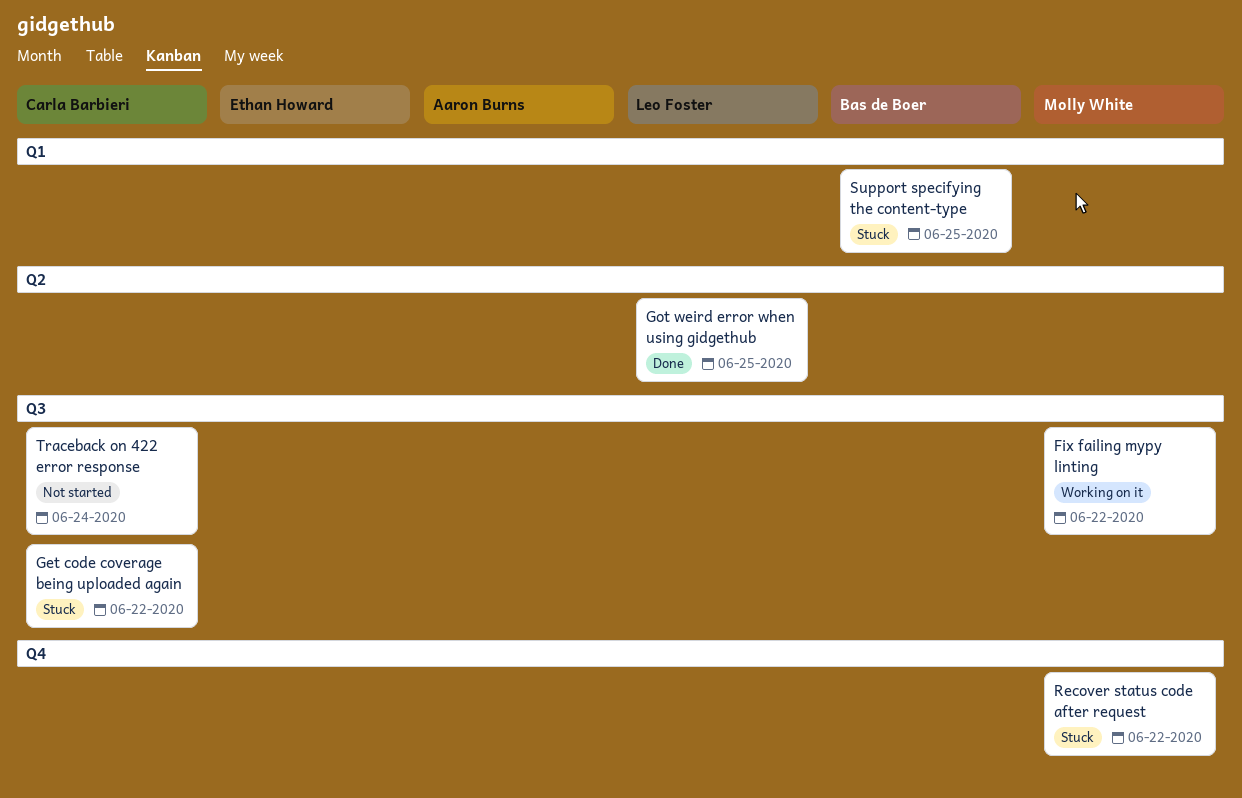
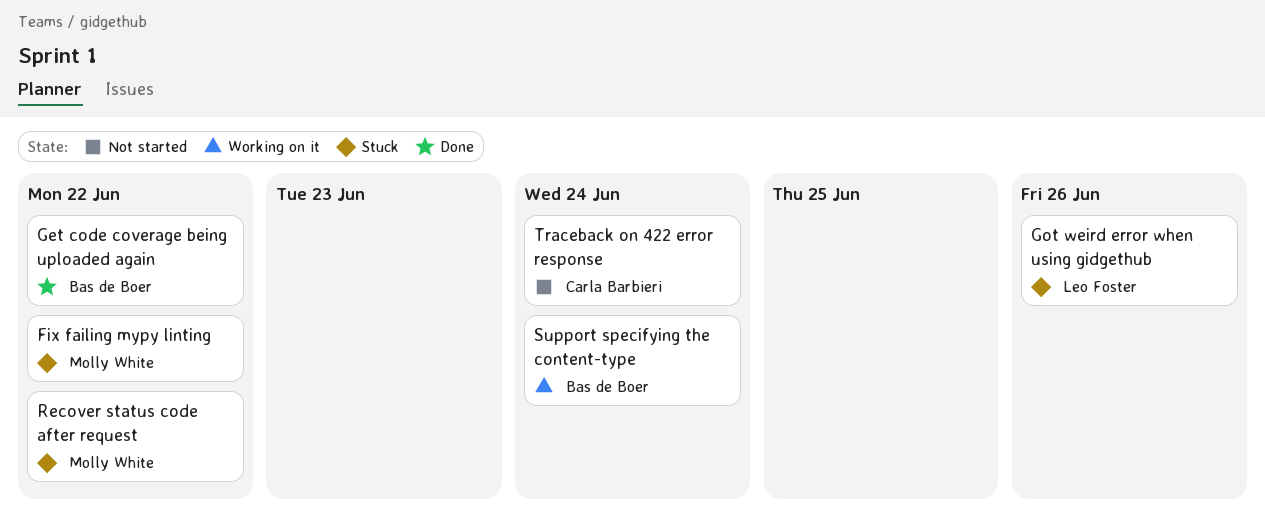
Fix failing mypy linting, status: Working on it -> Stuck
Get code coverage being uploaded again, status: Stuck -> Done
Get code coverage being uploaded again, owner: Carla Barbieri -> Bas de Boer
Got weird error when using gidgethub, status: Done -> Stuck
Got weird error when using gidgethub, due: Jun 25 -> Jun 26
Support specifying the content-type, status: Stuck -> Working on it
Support specifying the content-type, due: Jun 25 -> Jun 24

